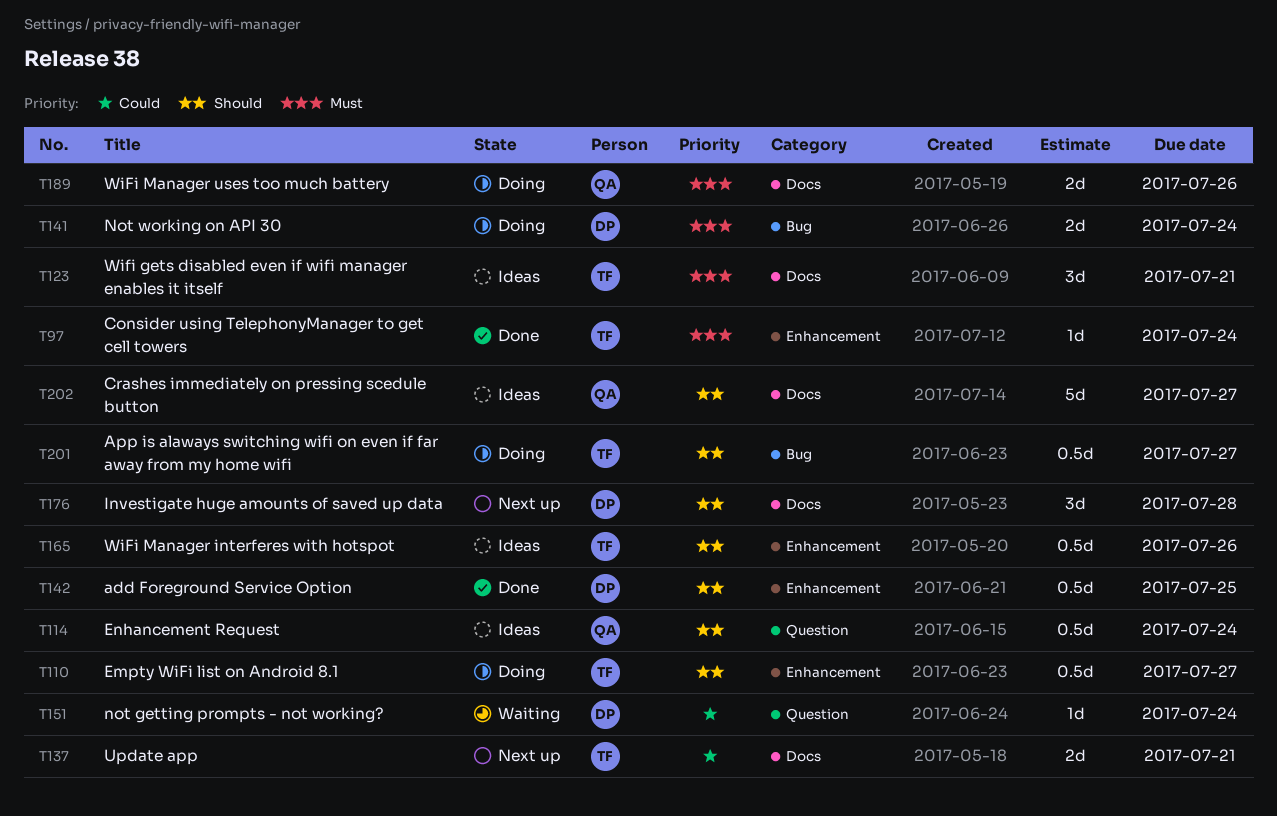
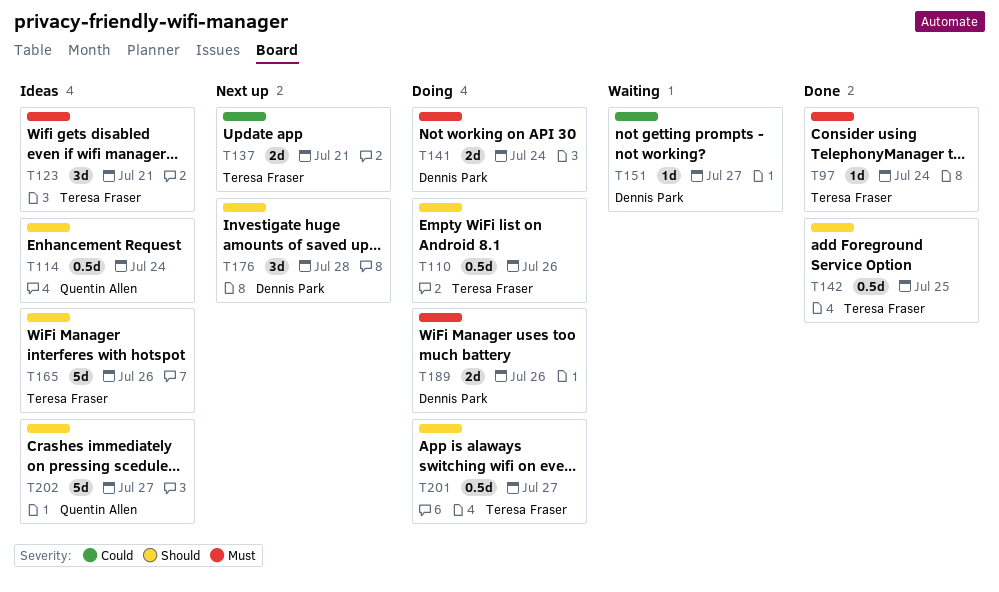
T110, due: Jul 27 -> Jul 26
T142, owner: Dennis Park -> Teresa Fraser
T151, due: Jul 24 -> Jul 27
T165, estimate: 0.5d -> 5d
T189, owner: Quentin Allen -> Dennis Park

